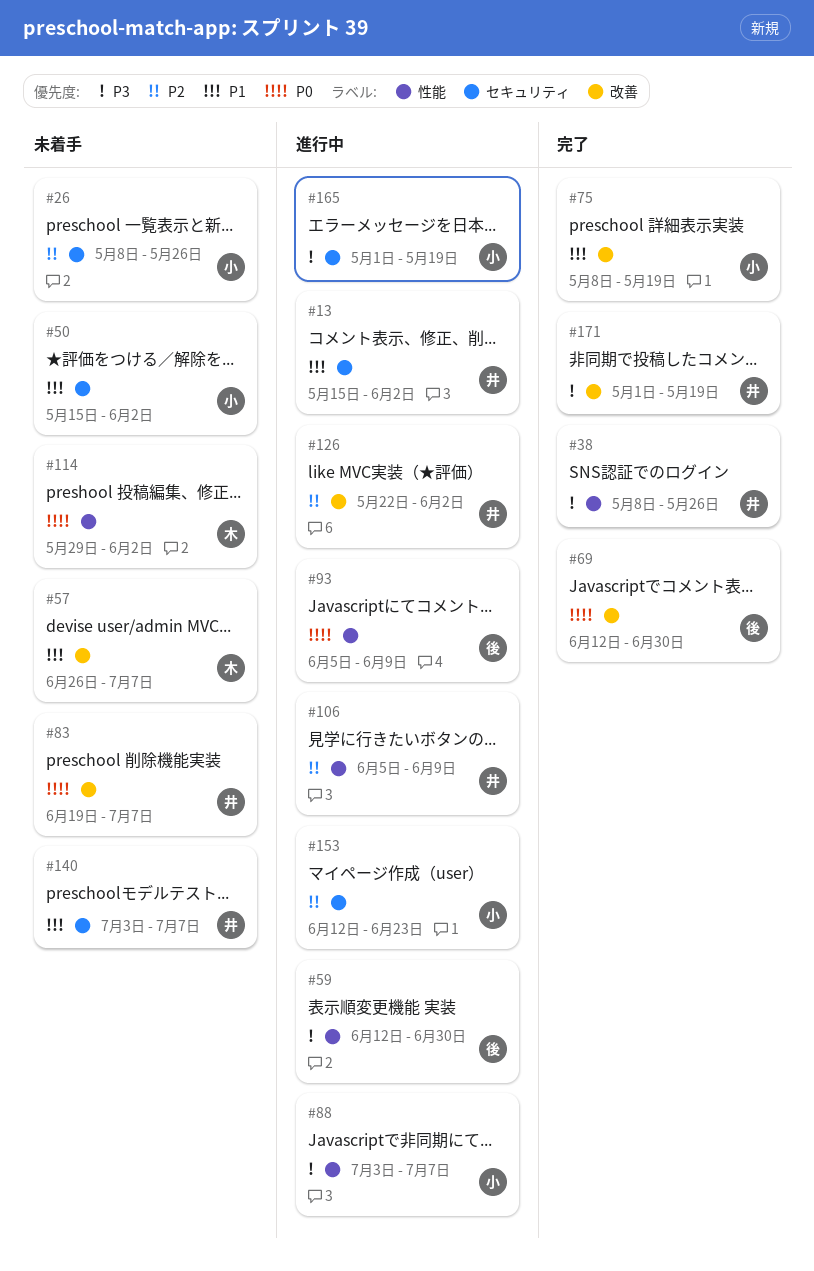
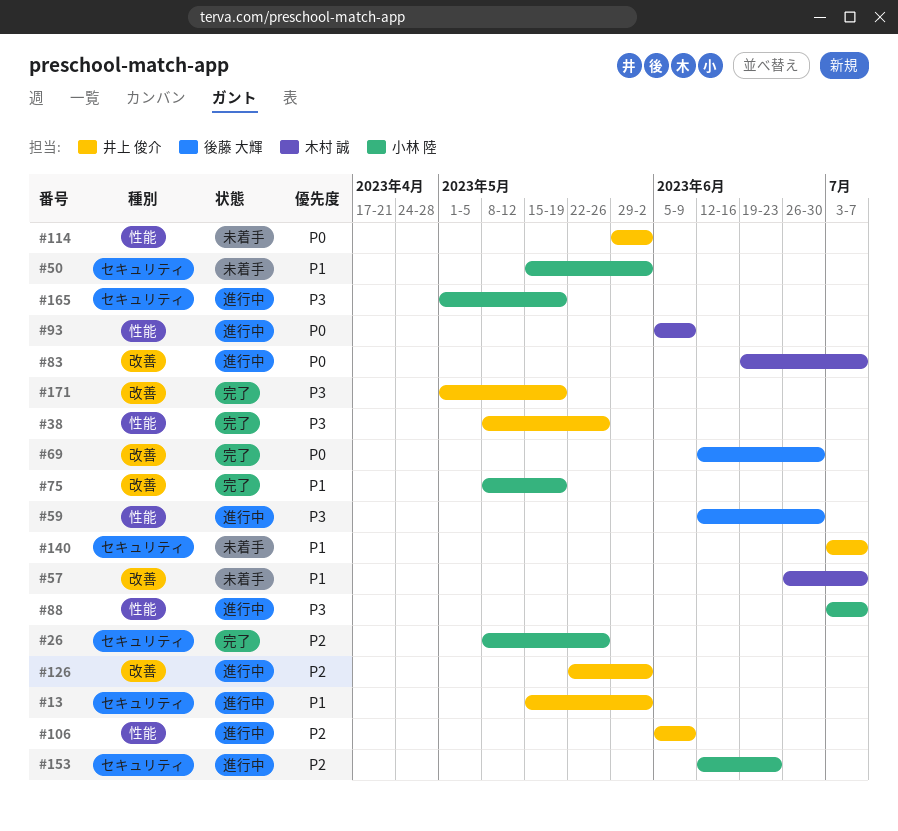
#26, status: 未着手 -> 完了
#83, status: 未着手 -> 進行中
#83, owner: 井上 俊介 -> 木村 誠
#93, owner: 後藤 大輝 -> 木村 誠
#114, owner: 木村 誠 -> 井上 俊介

